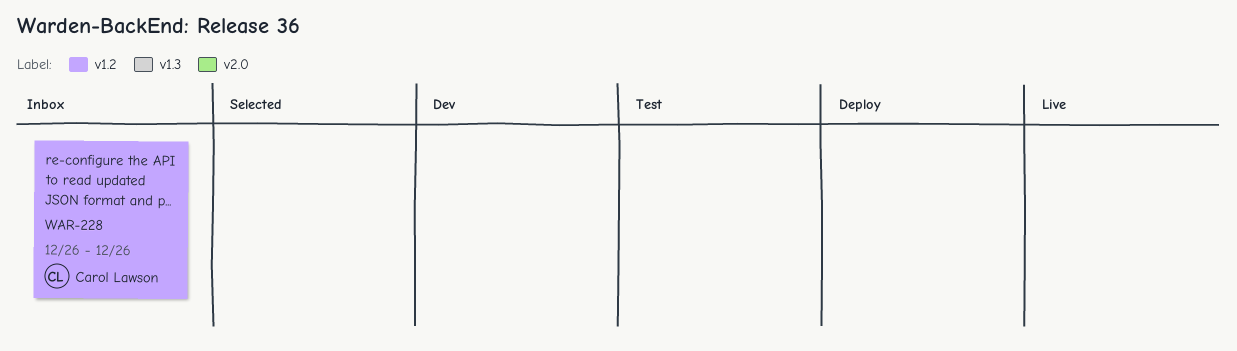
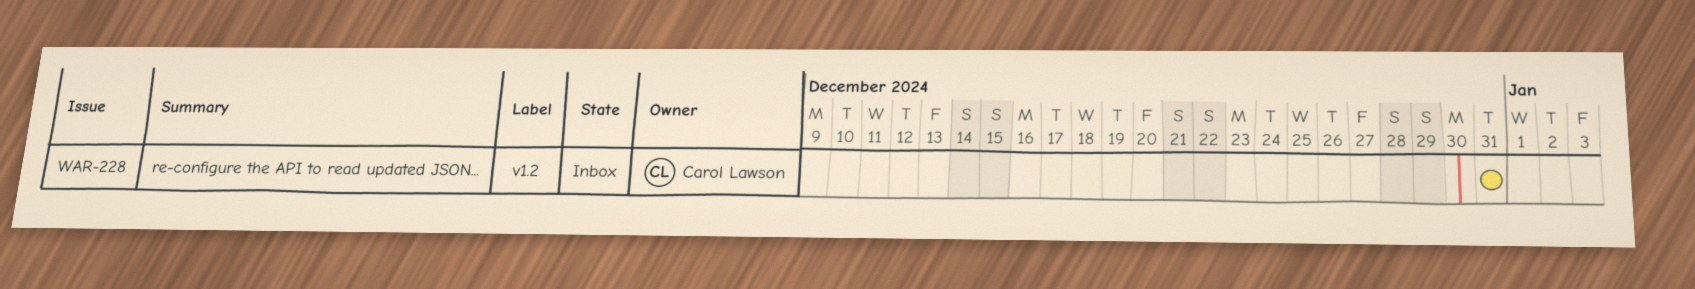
WAR-228, start: Dec 26 -> Dec 31
WAR-228, due: Dec 26 -> Dec 31

